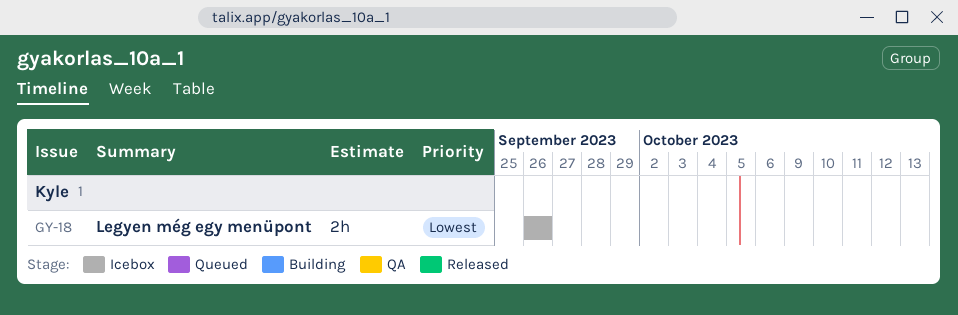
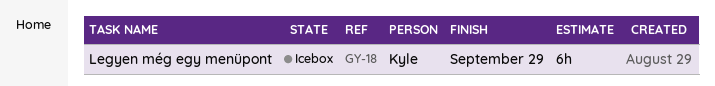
GY-18, estimate: 2h -> 6h
GY-18, due: Sep 26 -> Sep 29

